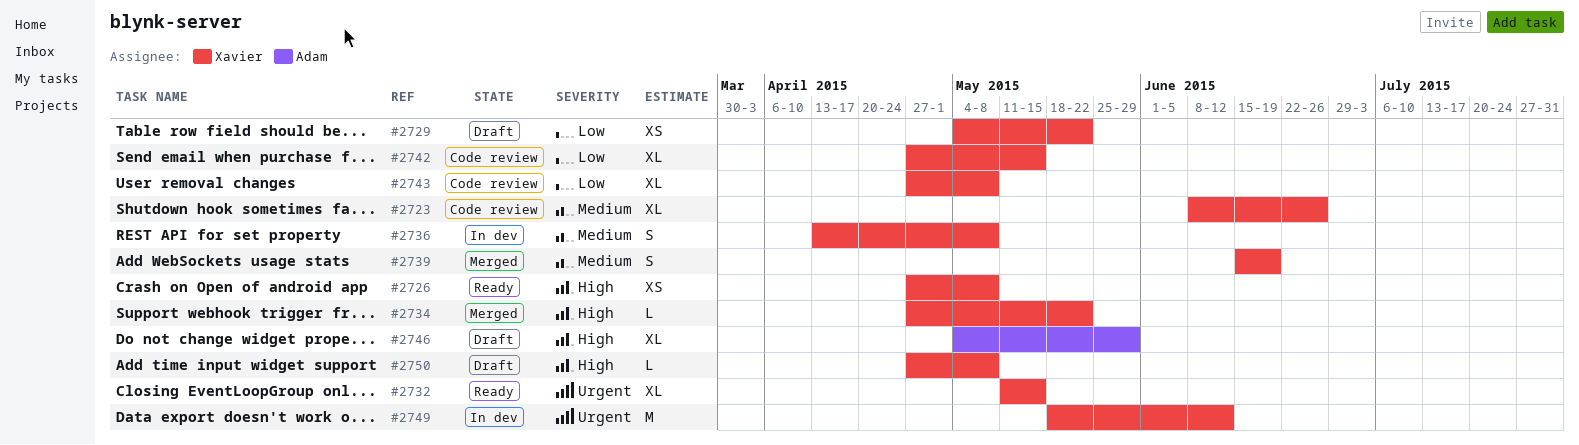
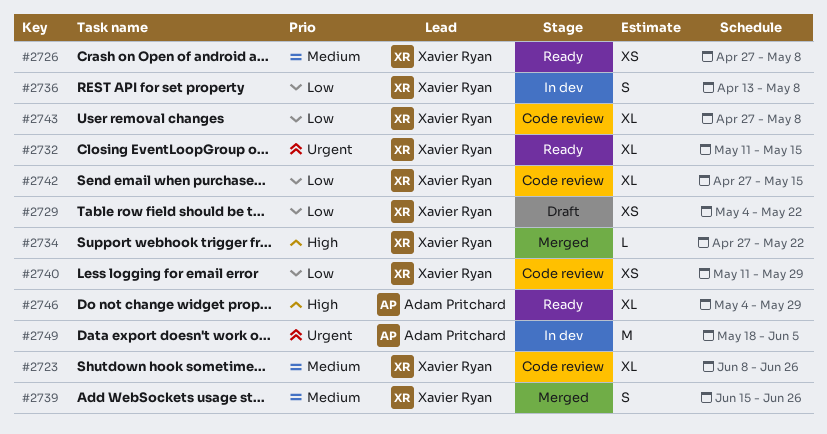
#2726, priority: High -> Medium
#2736, priority: Medium -> Low
#2739, due: Jun 19 -> Jun 26
#2740: none -> present
#2746, status: Draft -> Ready
#2749, owner: Xavier Ryan -> Adam Pritchard
#2749, due: Jun 12 -> Jun 5
#2750: present -> none

